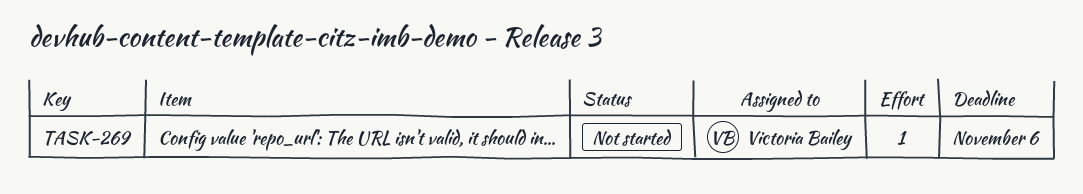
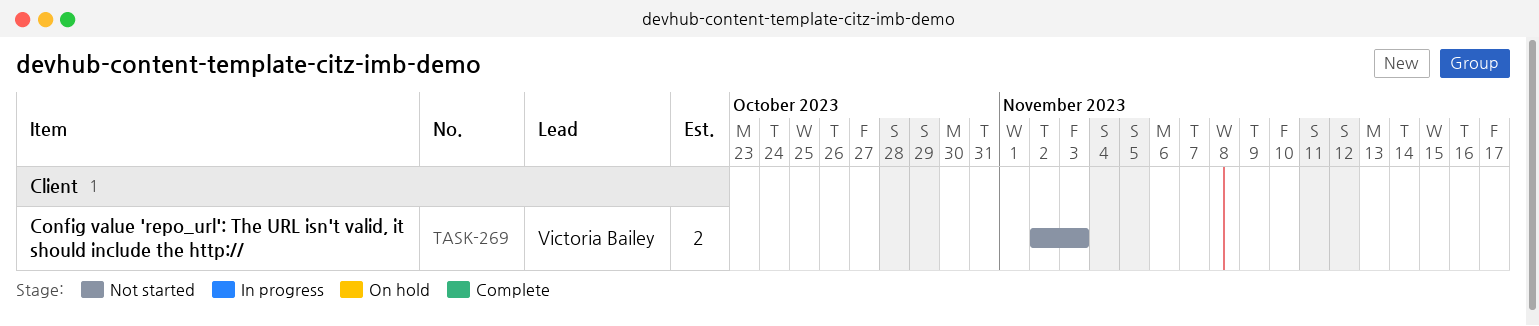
TASK-269, estimate: 1 -> 2
TASK-269, due: Nov 6 -> Nov 3

